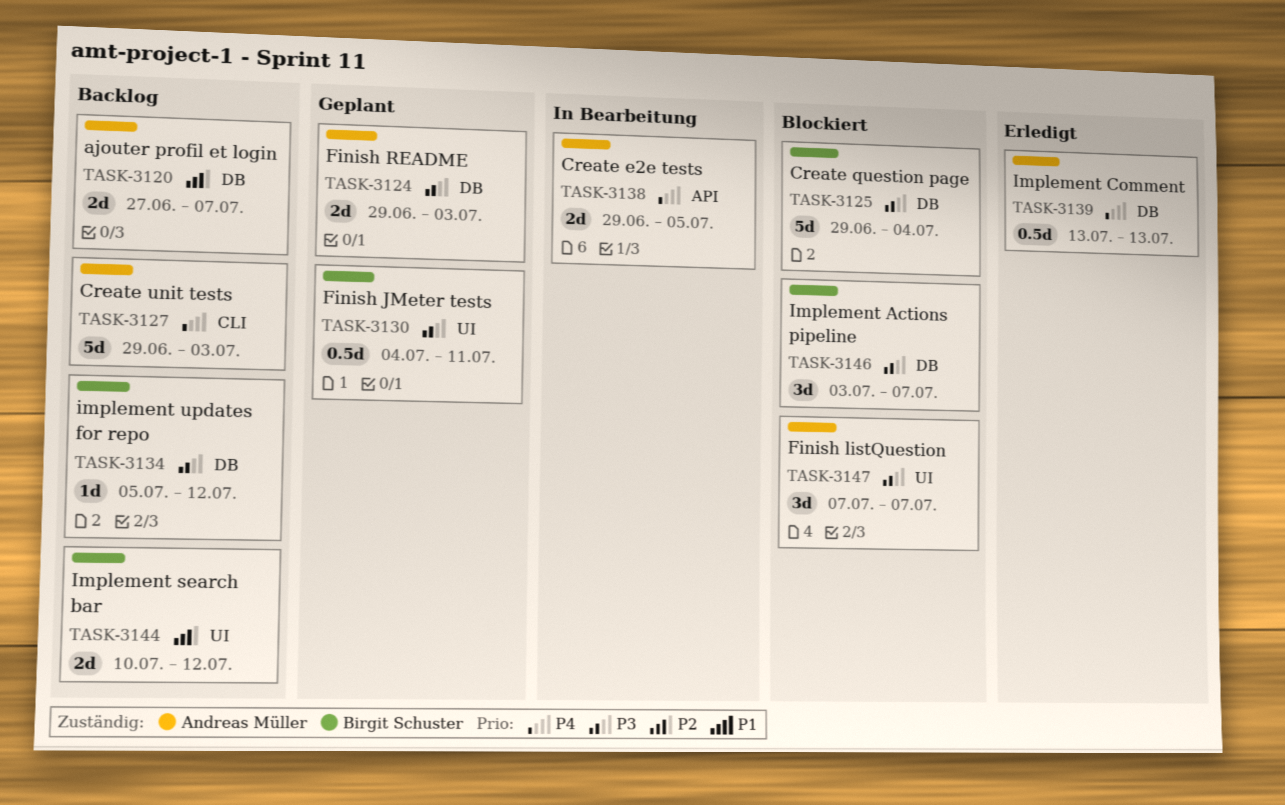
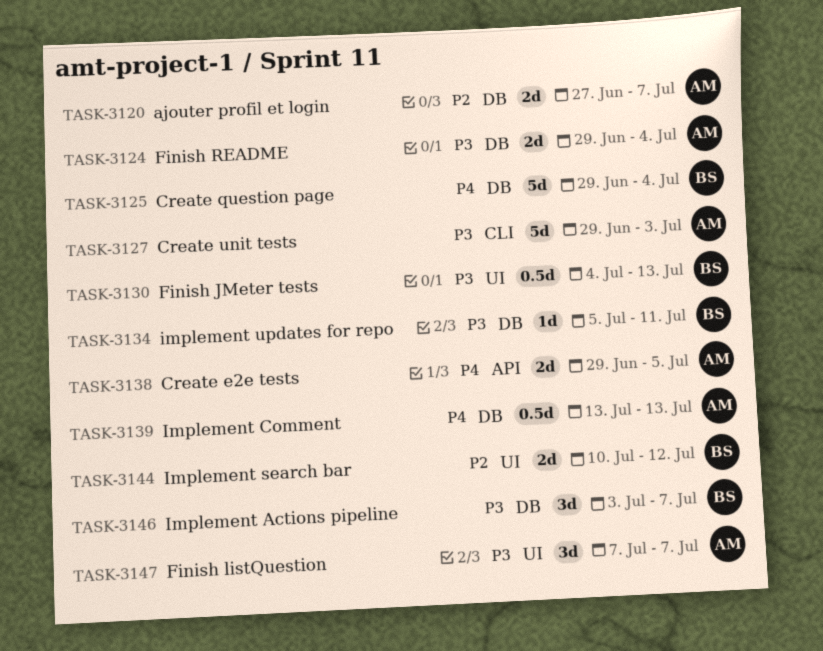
TASK-3124, due: Jul 3 -> Jul 4
TASK-3125, priority: P3 -> P4
TASK-3127, priority: P4 -> P3
TASK-3130, due: Jul 11 -> Jul 13
TASK-3134, due: Jul 12 -> Jul 11

